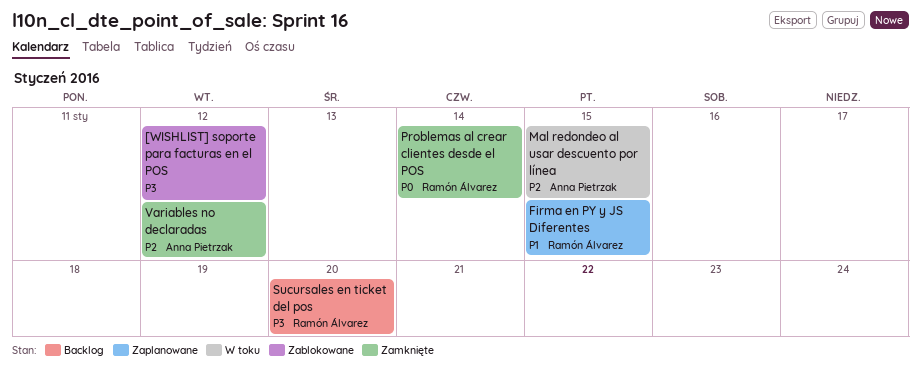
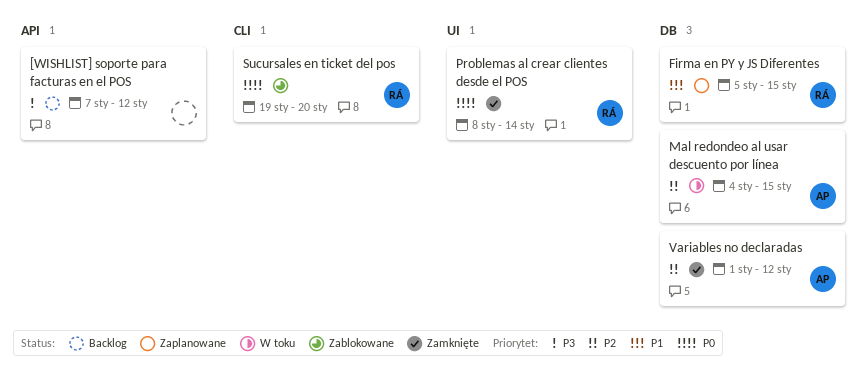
[WISHLIST] soporte para facturas en el POS, status: Zablokowane -> Backlog
Sucursales en ticket del pos, status: Backlog -> Zablokowane
Sucursales en ticket del pos, priority: P3 -> P0

